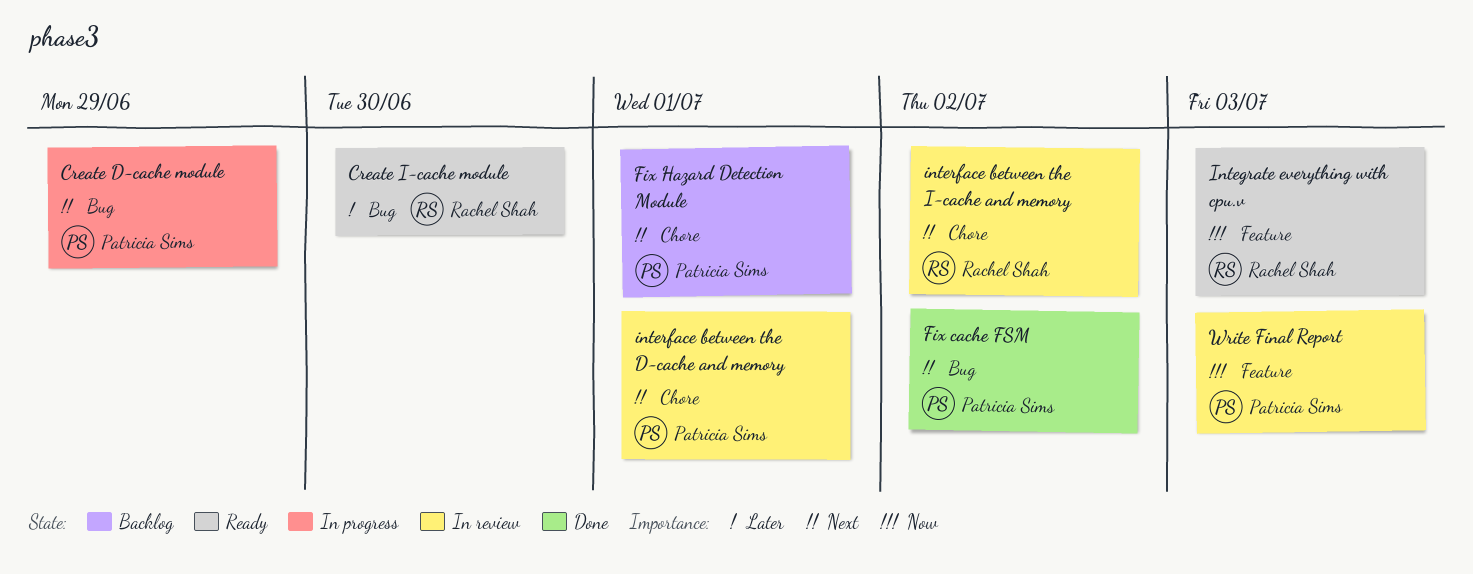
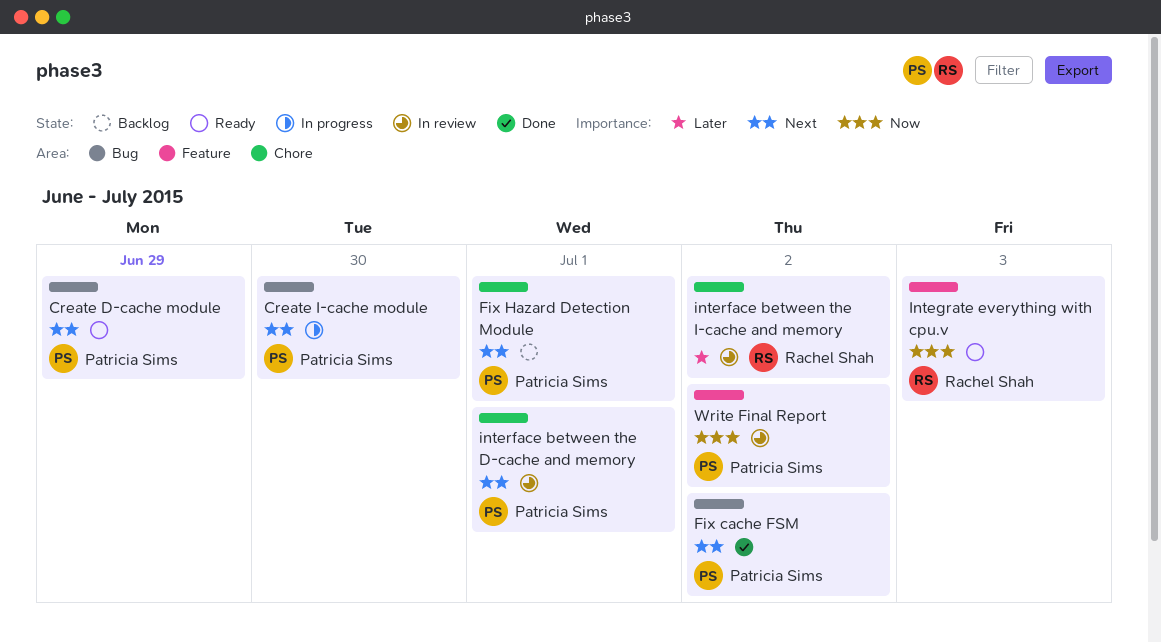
Create D-cache module, status: In progress -> Ready
Create I-cache module, status: Ready -> In progress
Create I-cache module, owner: Rachel Shah -> Patricia Sims
Create I-cache module, priority: Later -> Next
interface between the I-cache and memory, priority: Next -> Later
Write Final Report, due: Jul 3 -> Jul 2

